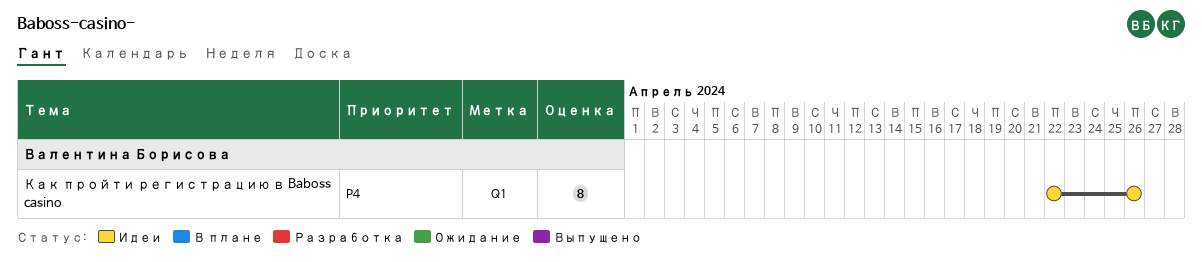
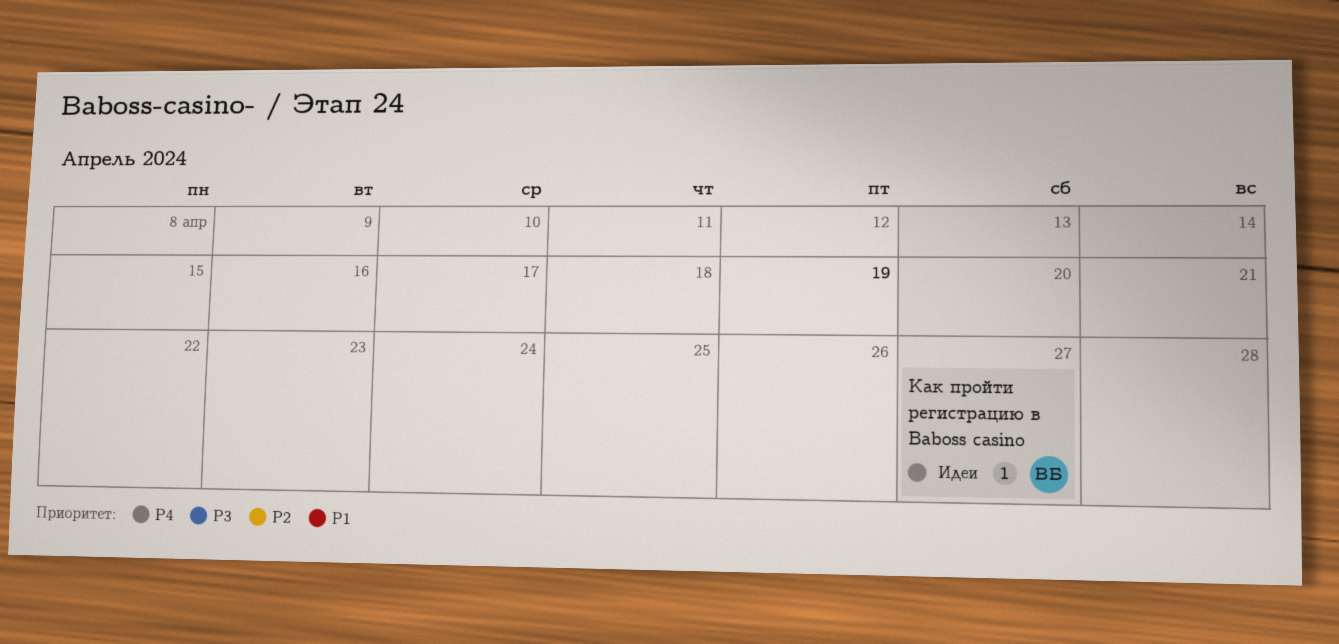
Как пройти регистрацию в Baboss casino, estimate: 8 -> 1
Как пройти регистрацию в Baboss casino, due: Apr 26 -> Apr 27

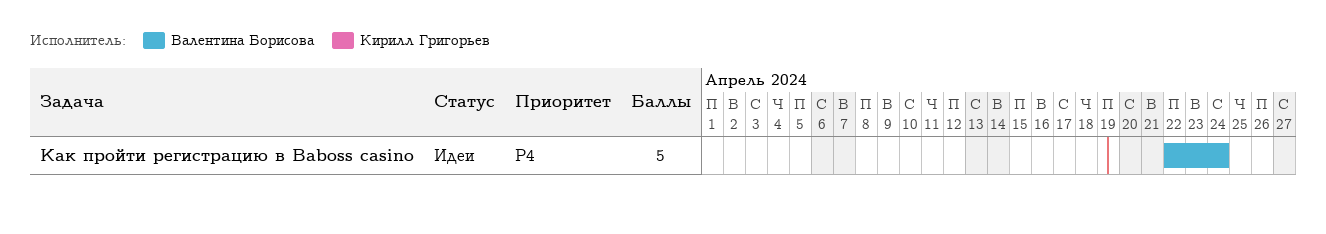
Как пройти регистрацию в Baboss casino, estimate: 1 -> 5
Как пройти регистрацию в Baboss casino, due: Apr 27 -> Apr 24

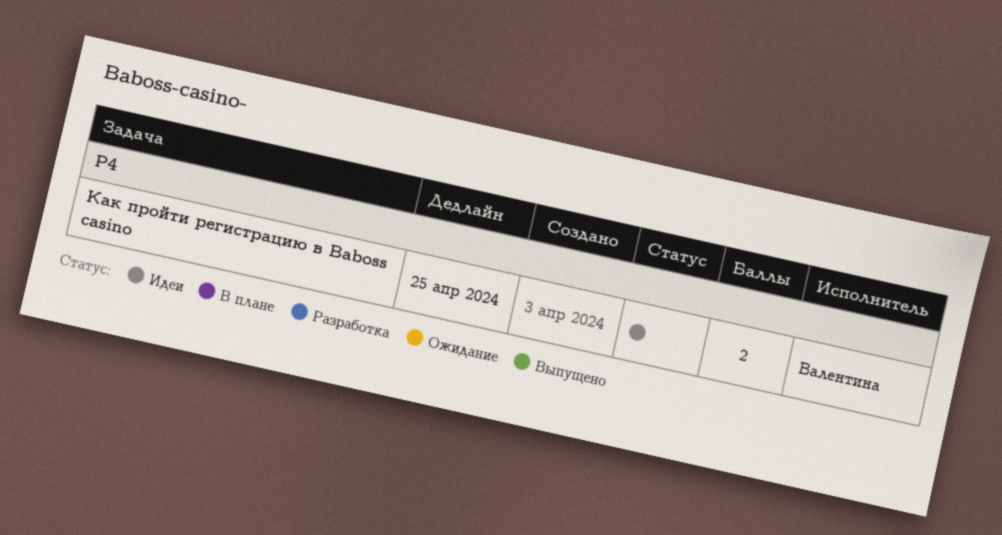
Как пройти регистрацию в Baboss casino, estimate: 5 -> 2
Как пройти регистрацию в Baboss casino, due: Apr 24 -> Apr 25

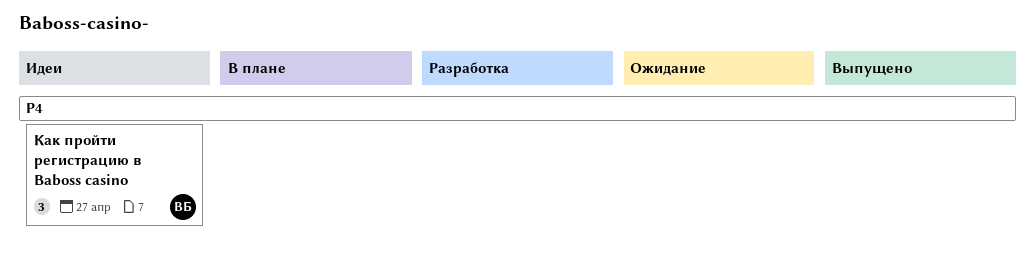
Как пройти регистрацию в Baboss casino, estimate: 2 -> 3
Как пройти регистрацию в Baboss casino, due: Apr 25 -> Apr 27

